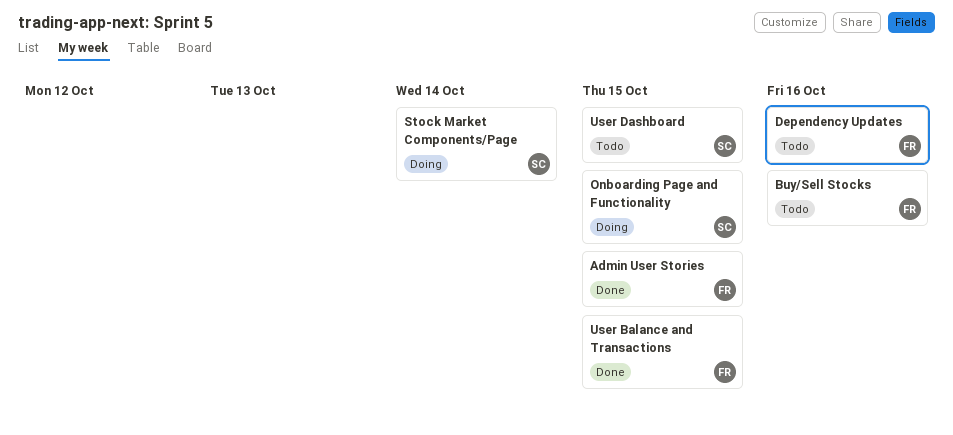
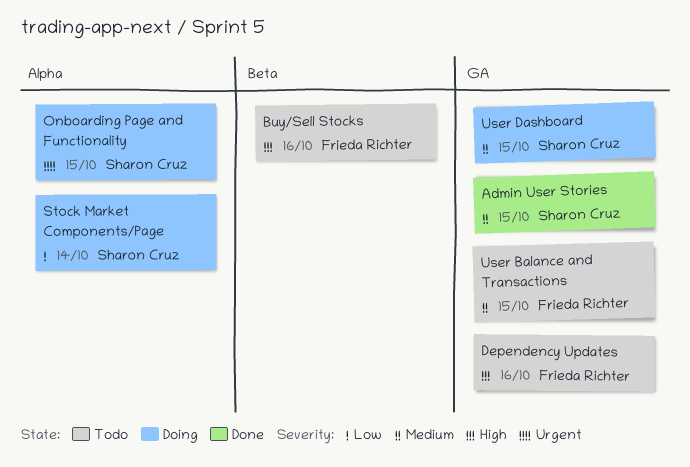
Admin User Stories, owner: Frieda Richter -> Sharon Cruz
User Balance and Transactions, status: Done -> Todo
User Dashboard, status: Todo -> Doing

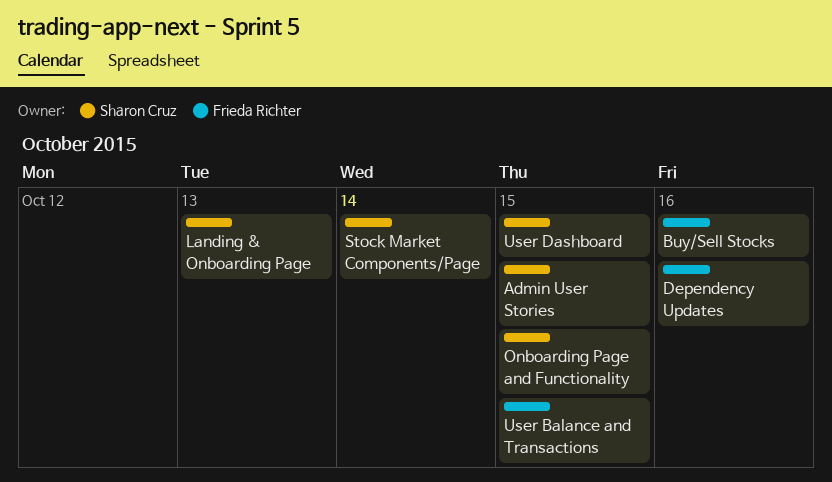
Landing & Onboarding Page: none -> present

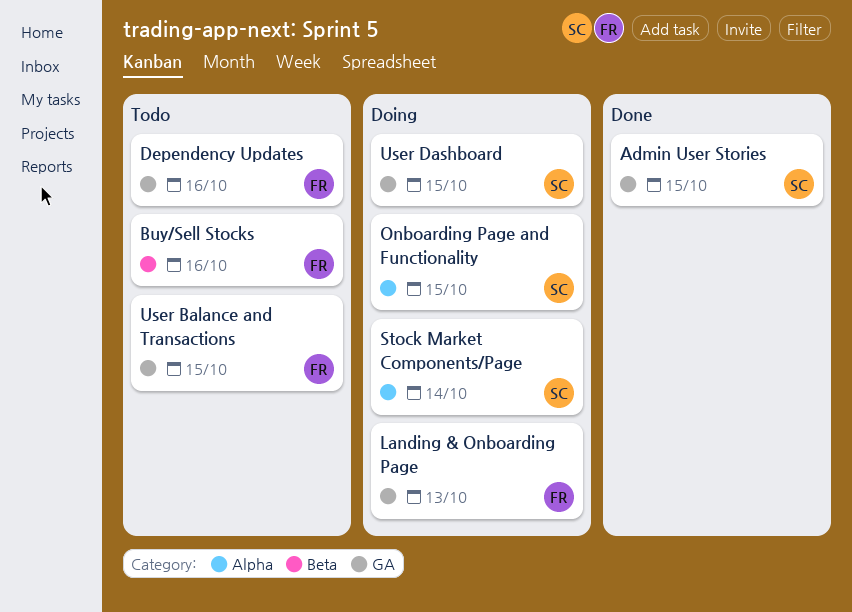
Landing & Onboarding Page, owner: Sharon Cruz -> Frieda Richter

